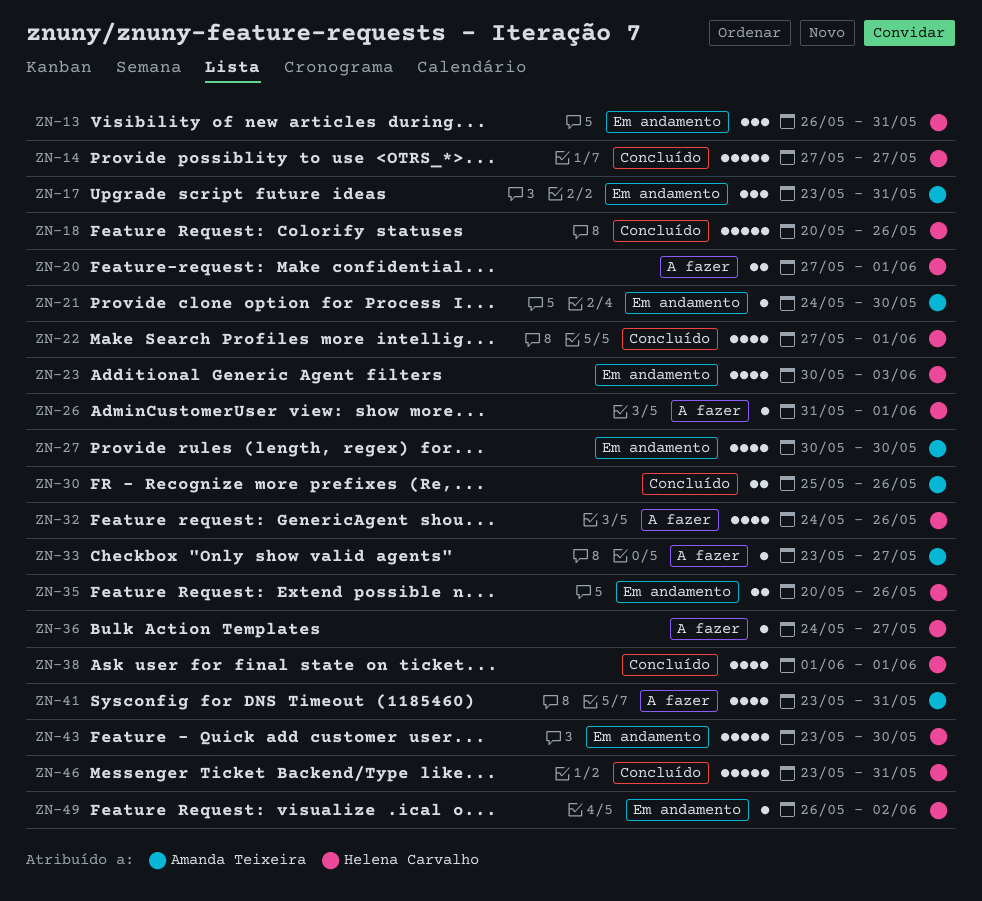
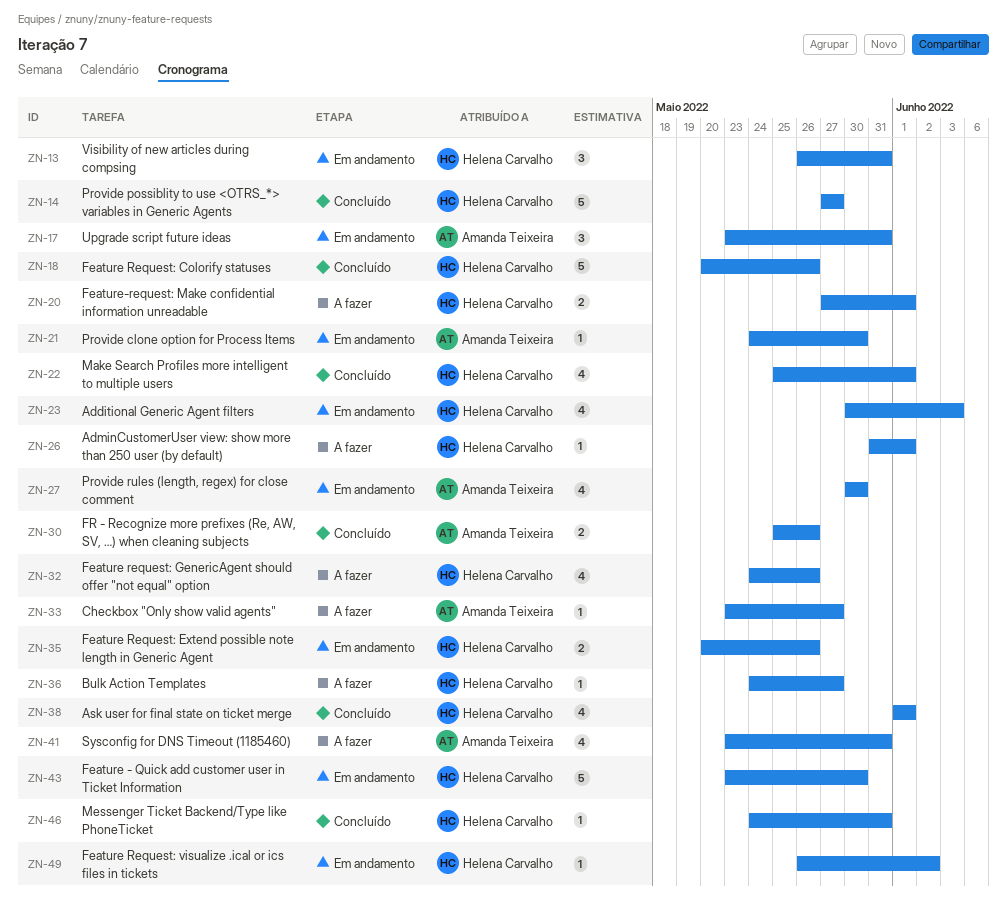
ZN-22, start: May 27 -> May 25
ZN-46, estimate: 5 -> 1
ZN-46, start: May 23 -> May 24

